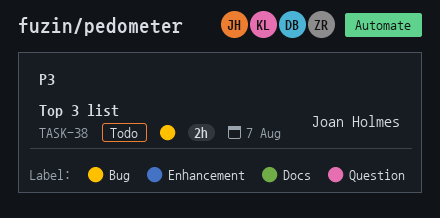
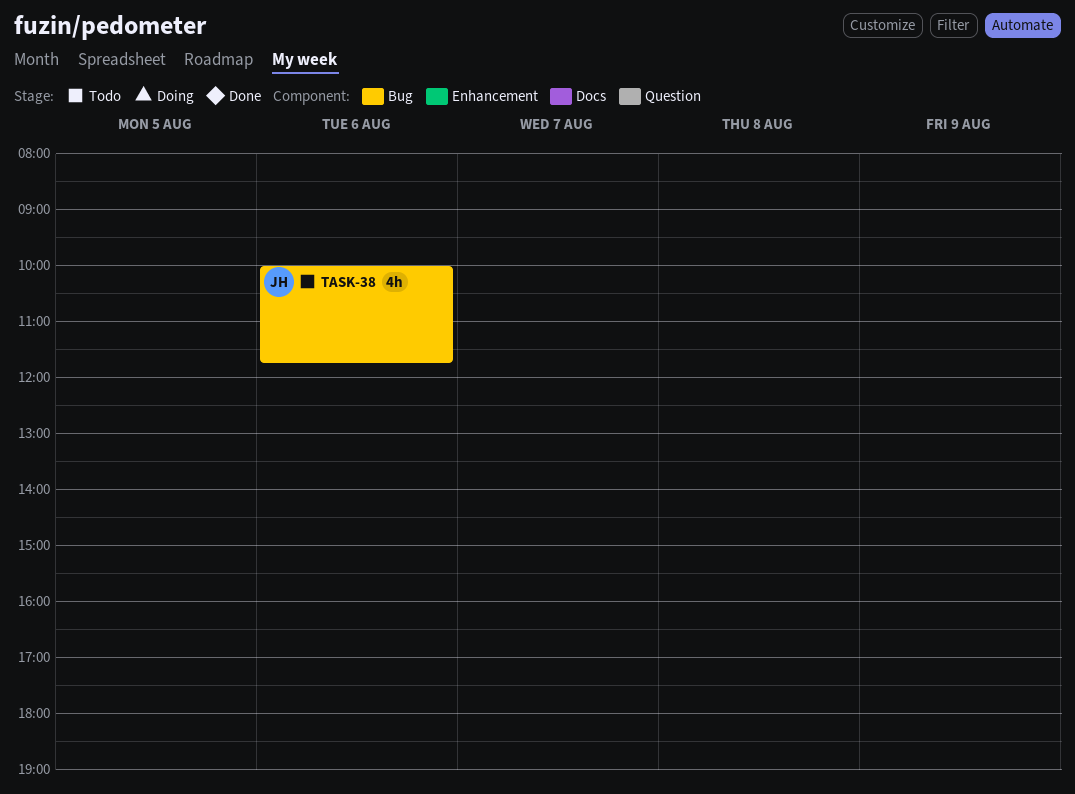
TASK-38, estimate: 2h -> 4h
TASK-38, day: Aug 7 -> Aug 6

